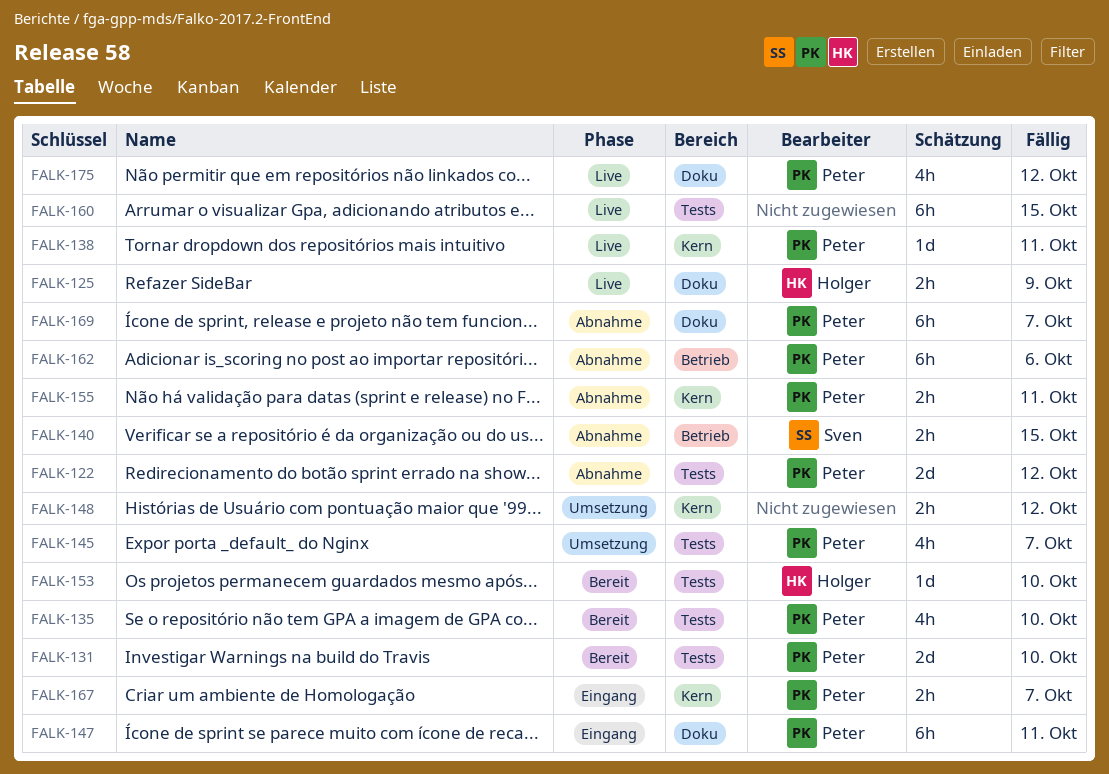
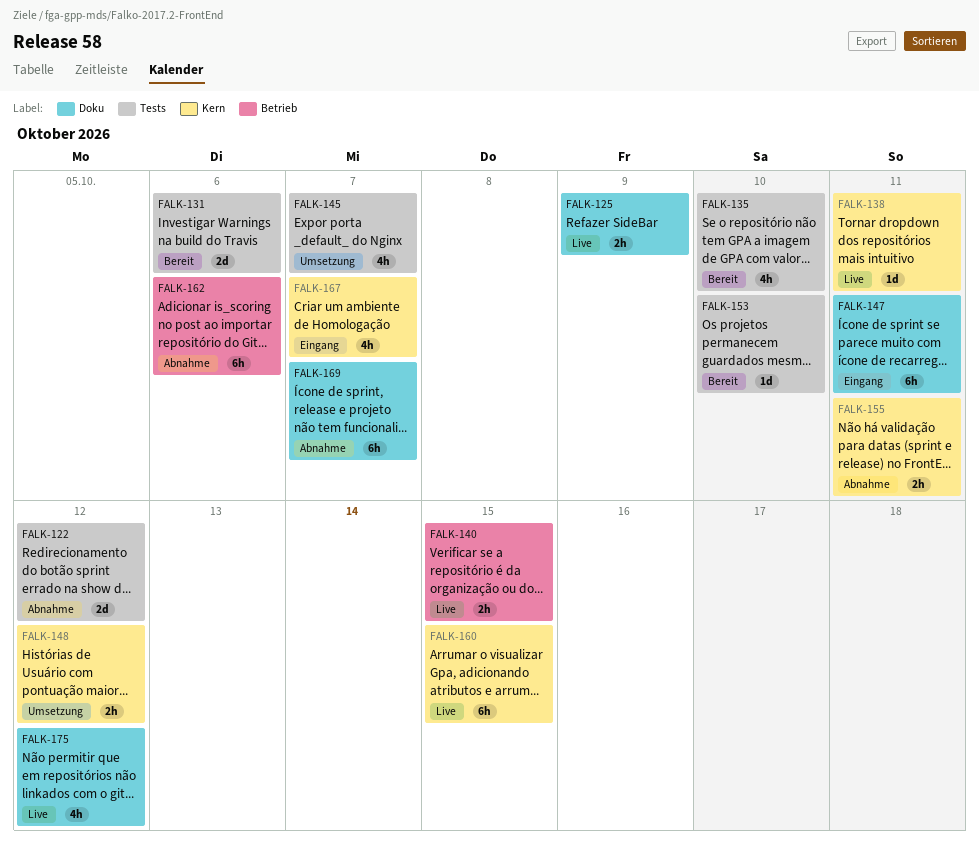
FALK-131, due: Oct 10 -> Oct 6
FALK-140, status: Abnahme -> Live
FALK-160, label: Tests -> Kern
FALK-167, estimate: 2h -> 4h

